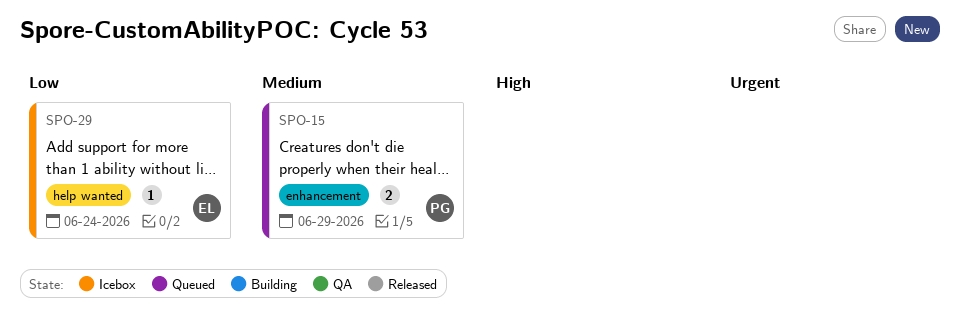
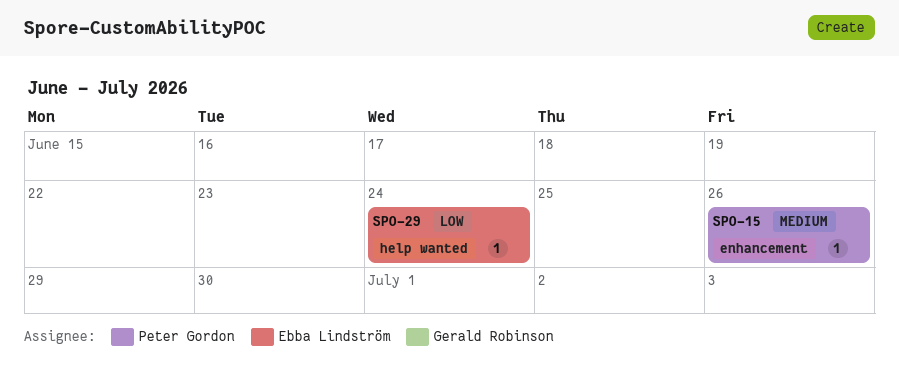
SPO-15, estimate: 2 -> 1
SPO-15, due: Jun 29 -> Jun 26

